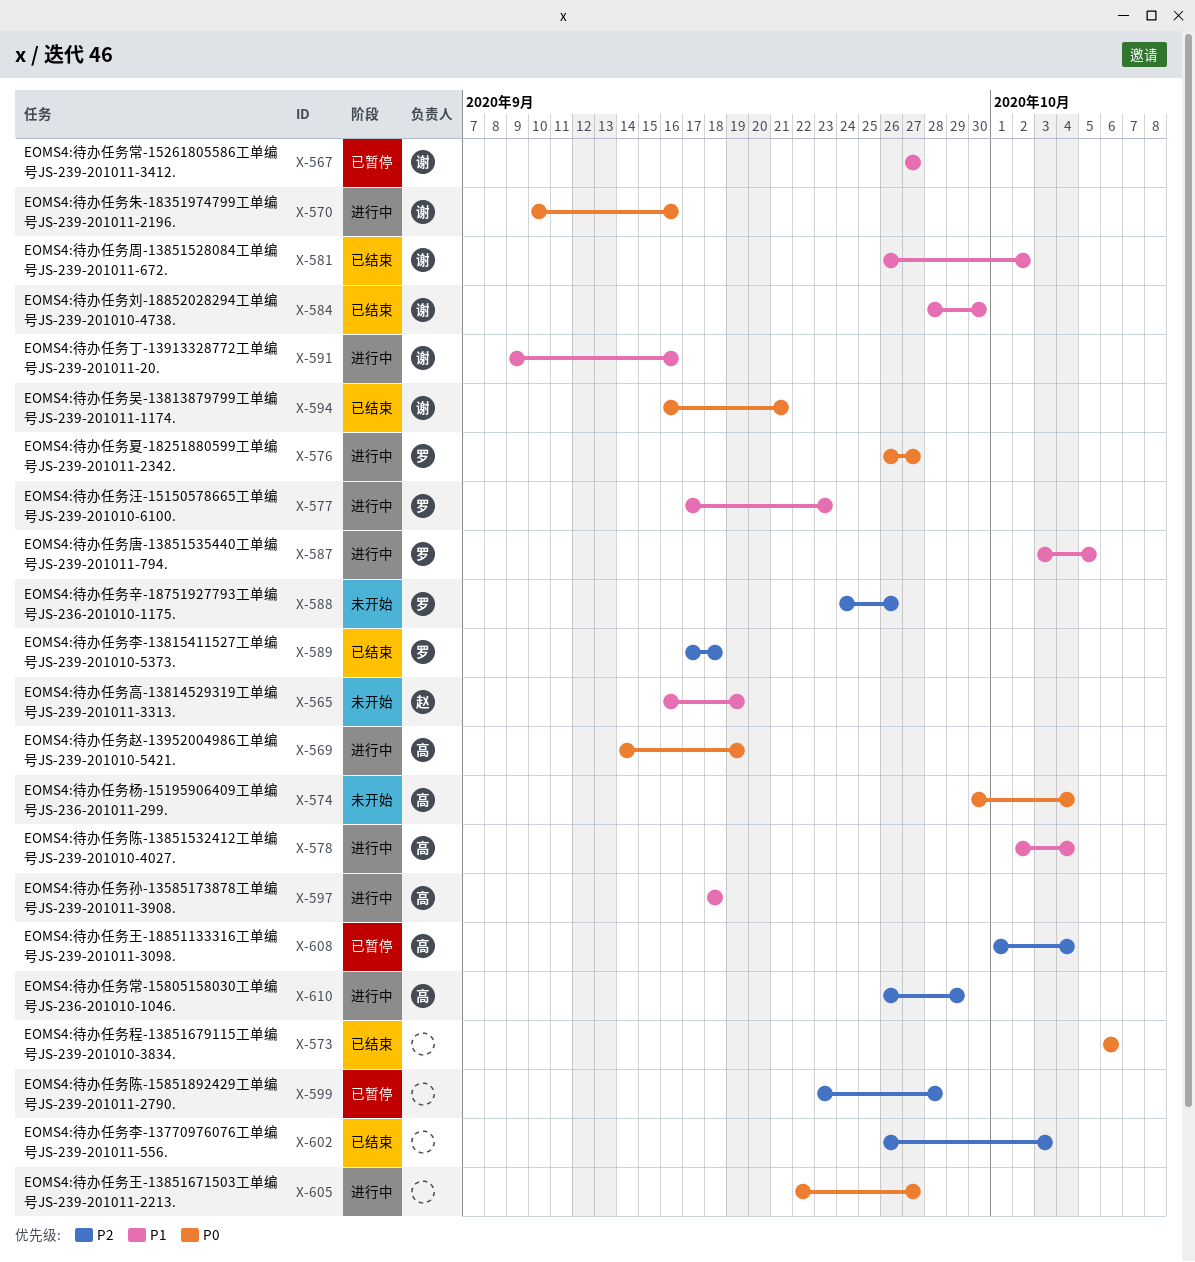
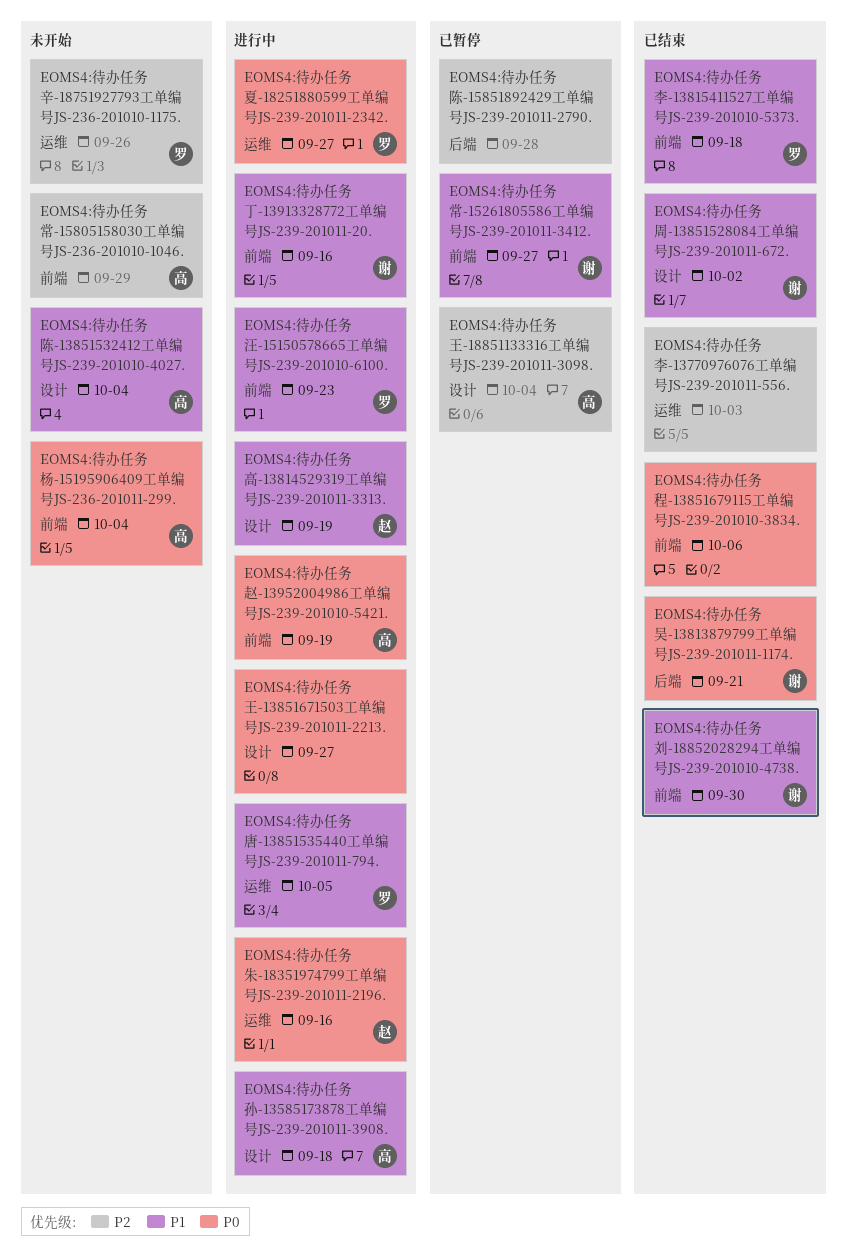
EOMS4:待办任务常-15805158030工单编号JS-236-201010-1046., status: 进行中 -> 未开始
EOMS4:待办任务朱-18351974799工单编号JS-239-201011-2196., owner: 谢 -> 赵
EOMS4:待办任务李-13815411527工单编号JS-239-201010-5373., priority: P2 -> P1
EOMS4:待办任务陈-13851532412工单编号JS-239-201010-4027., status: 进行中 -> 未开始
EOMS4:待办任务高-13814529319工单编号JS-239-201011-3313., status: 未开始 -> 进行中

